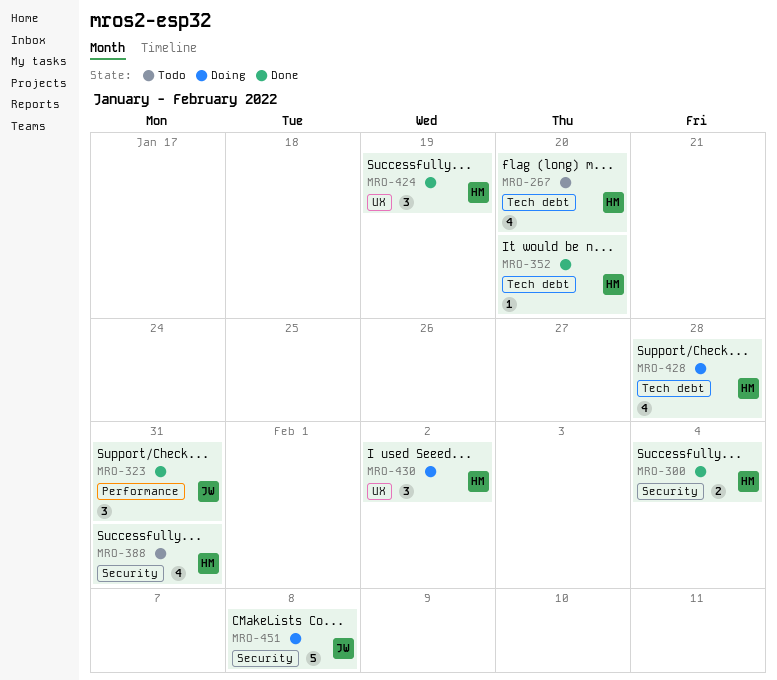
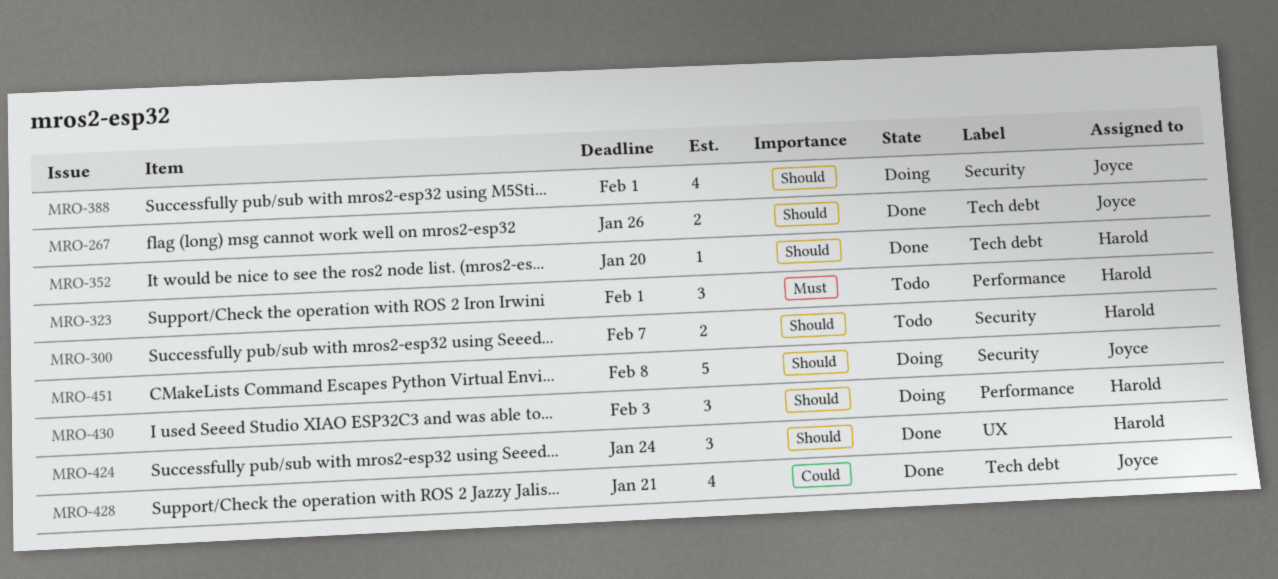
MRO-267, status: Todo -> Done
MRO-267, owner: Harold -> Joyce
MRO-267, estimate: 4 -> 2
MRO-267, due: Jan 20 -> Jan 26
MRO-300, status: Done -> Todo
MRO-300, due: Feb 4 -> Feb 7
MRO-323, status: Done -> Todo
MRO-323, owner: Joyce -> Harold
MRO-323, due: Jan 31 -> Feb 1
MRO-388, status: Todo -> Doing
MRO-388, owner: Harold -> Joyce
MRO-388, due: Jan 31 -> Feb 1
MRO-424, due: Jan 19 -> Jan 24
MRO-428, status: Doing -> Done
MRO-428, owner: Harold -> Joyce
MRO-428, due: Jan 28 -> Jan 21
MRO-430, label: UX -> Performance
MRO-430, due: Feb 2 -> Feb 3

